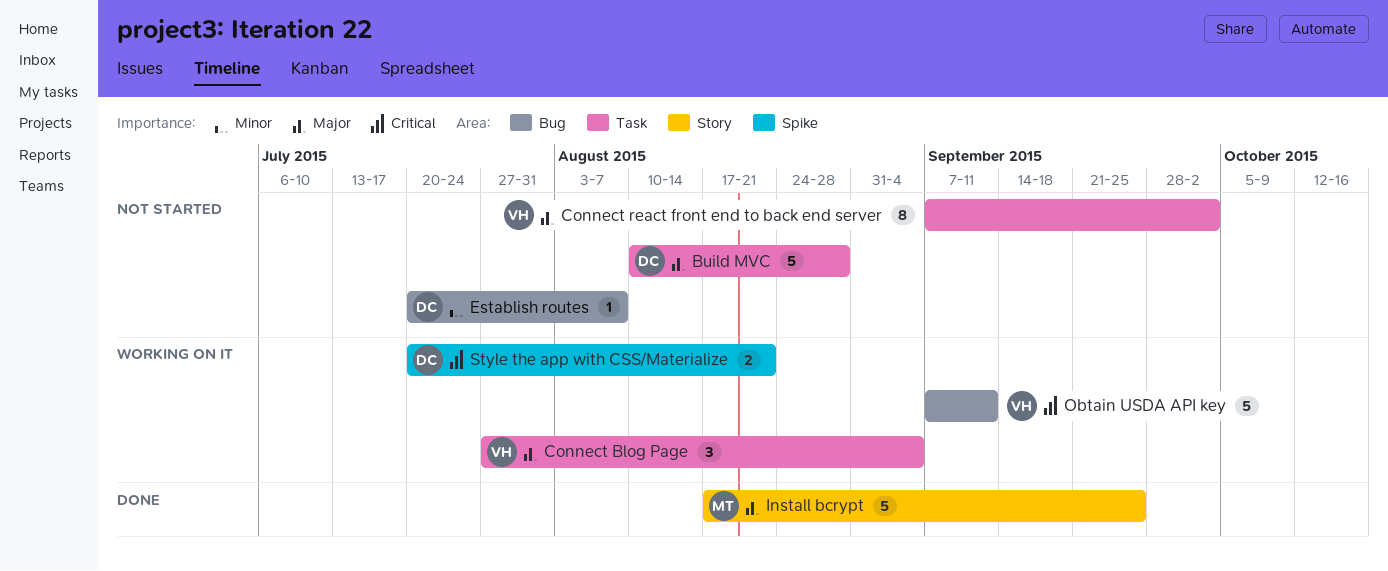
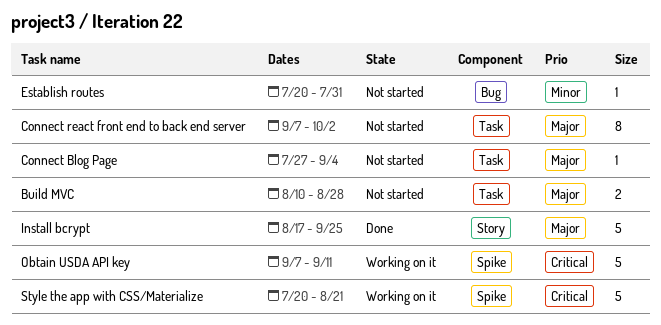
Build MVC, estimate: 5 -> 2
Connect Blog Page, status: Working on it -> Not started
Connect Blog Page, estimate: 3 -> 1
Establish routes, due: Aug 7 -> Jul 31
Obtain USDA API key, label: Bug -> Spike
Style the app with CSS/Materialize, estimate: 2 -> 5

